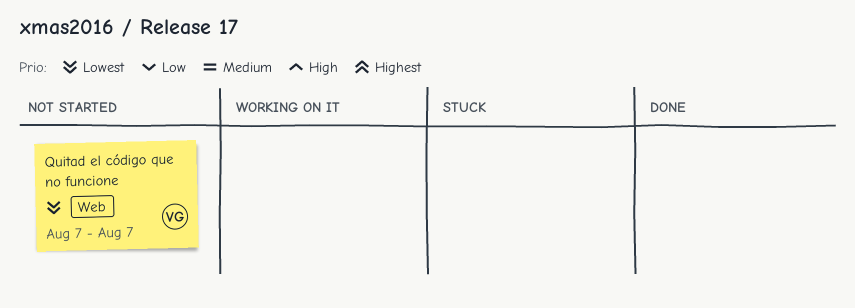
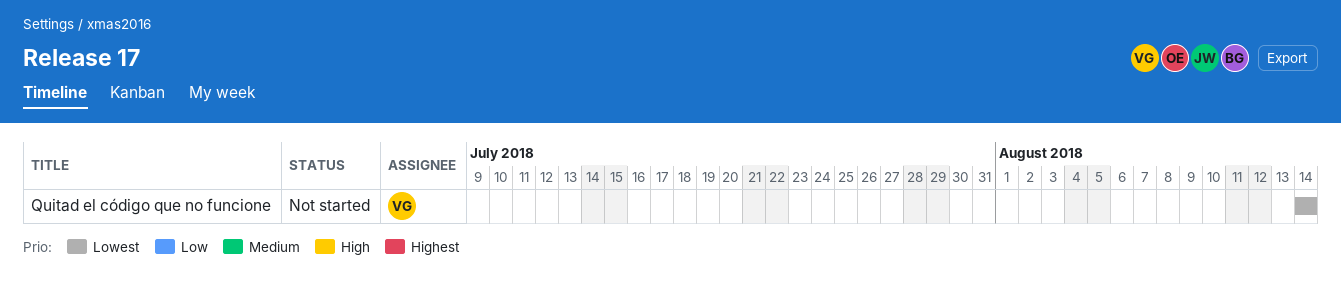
Quitad el código que no funcione, start: Aug 7 -> Aug 14
Quitad el código que no funcione, due: Aug 7 -> Aug 14

